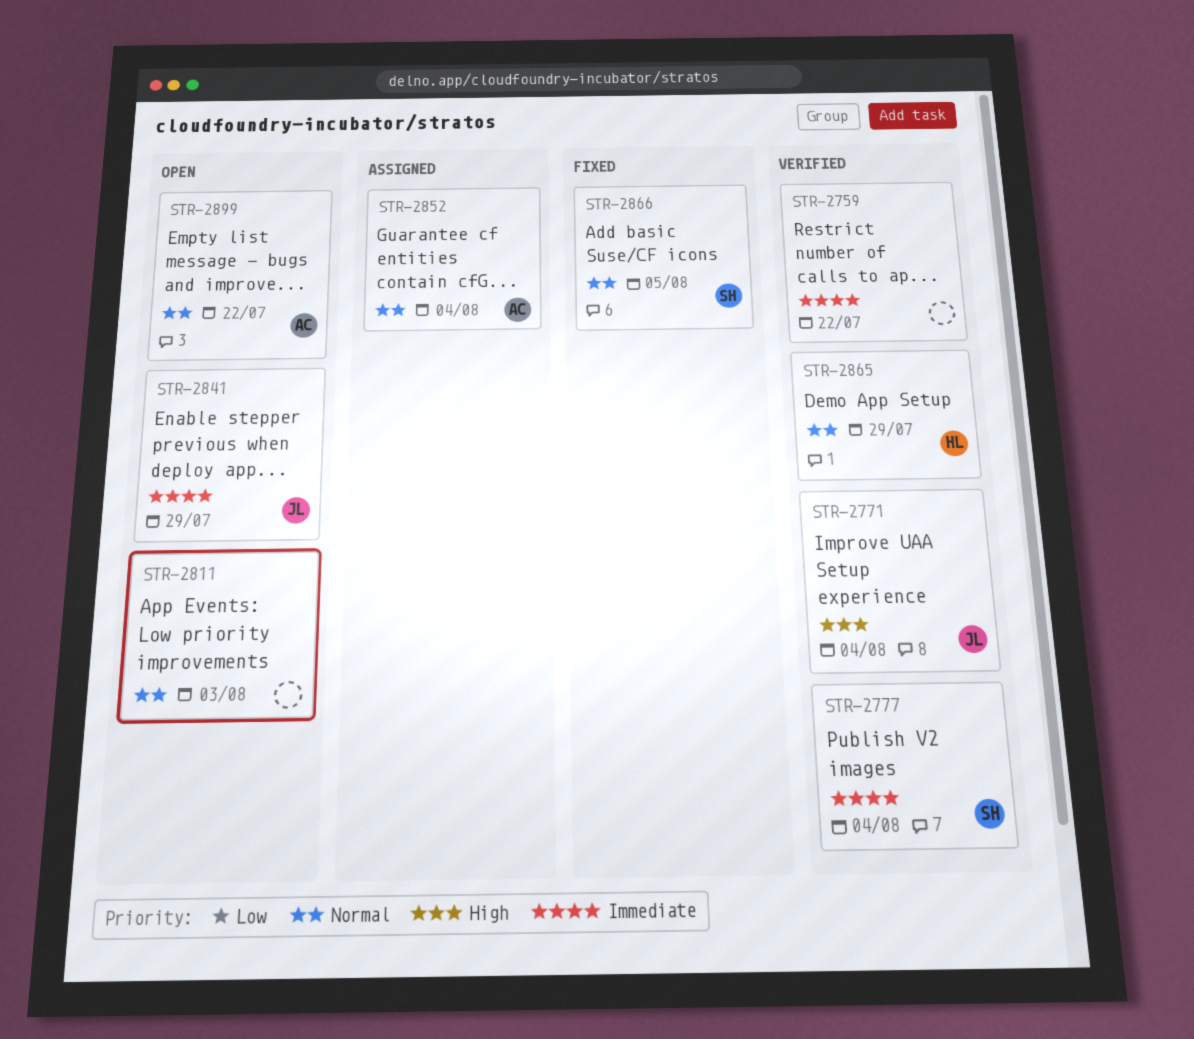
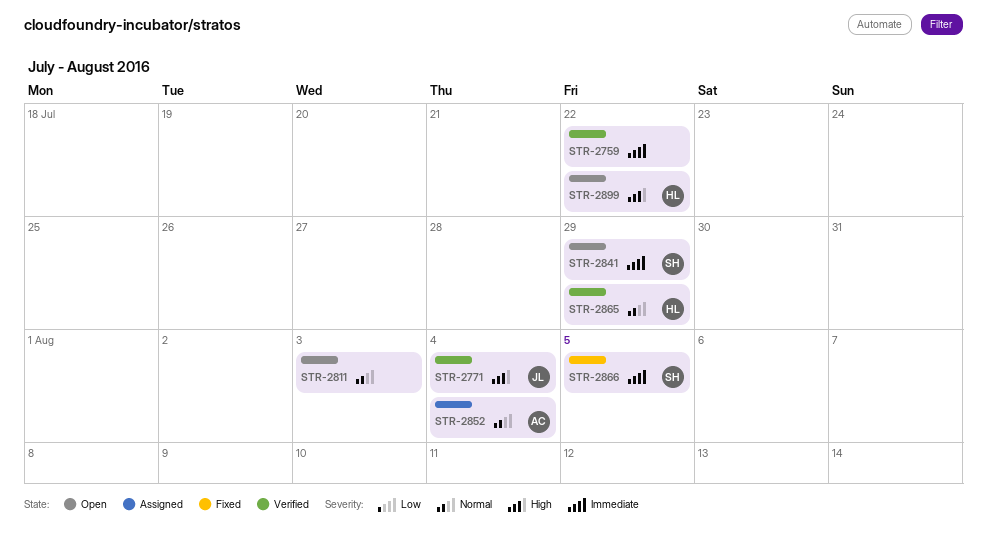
STR-2777: present -> none
STR-2841, owner: JL -> SH
STR-2866, priority: Normal -> Immediate
STR-2899, owner: AC -> HL
STR-2899, priority: Normal -> High

